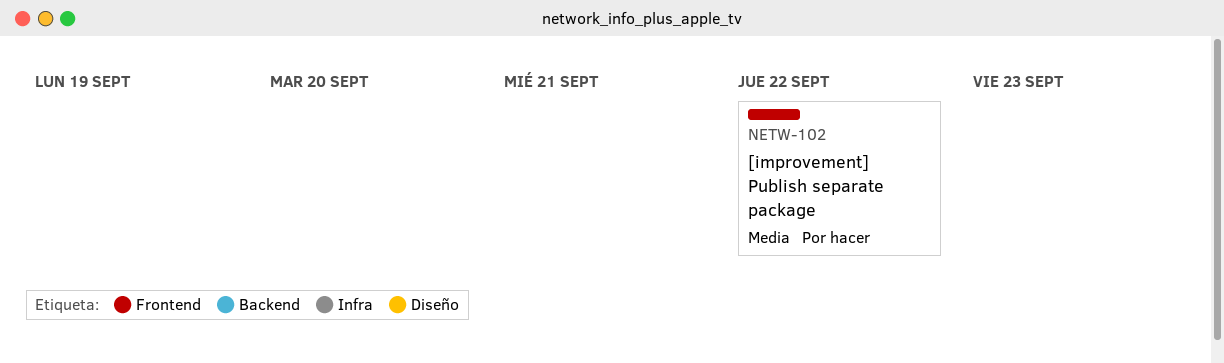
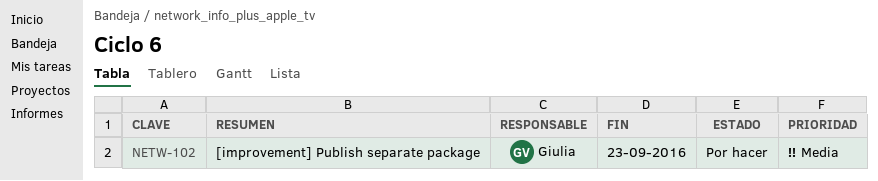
NETW-102, due: Sep 22 -> Sep 23

